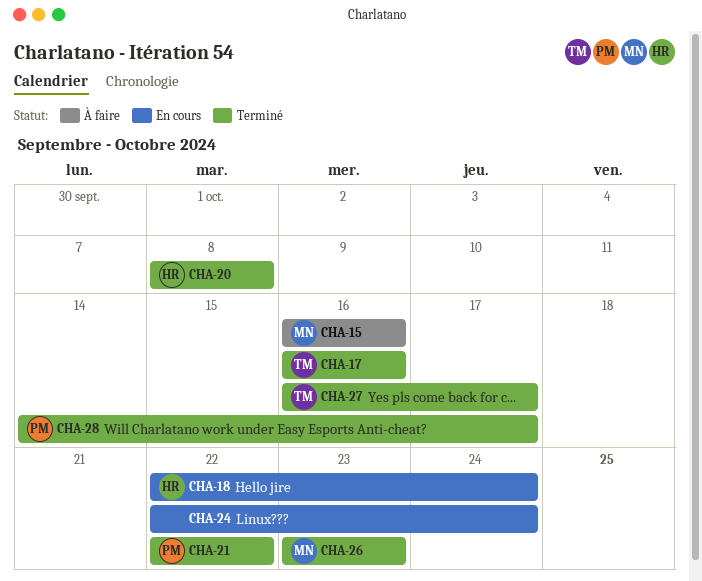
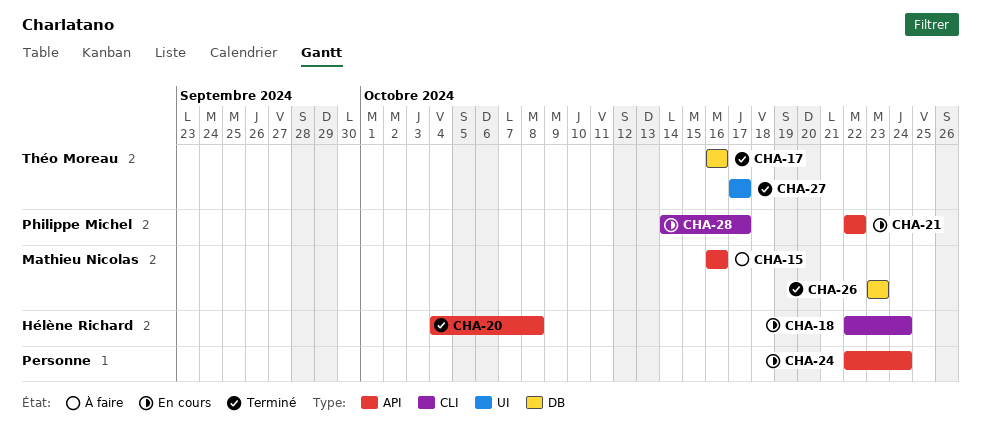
CHA-20, start: Oct 8 -> Oct 4
CHA-21, status: Terminé -> En cours
CHA-27, start: Oct 16 -> Oct 17
CHA-28, status: Terminé -> En cours

